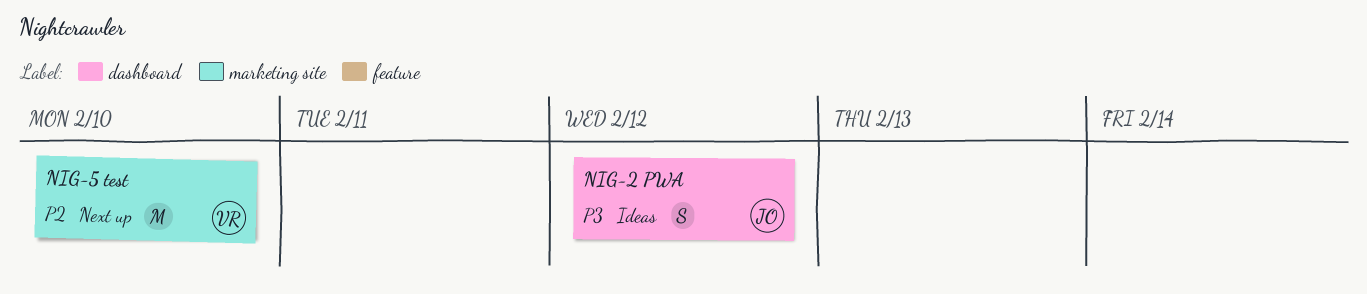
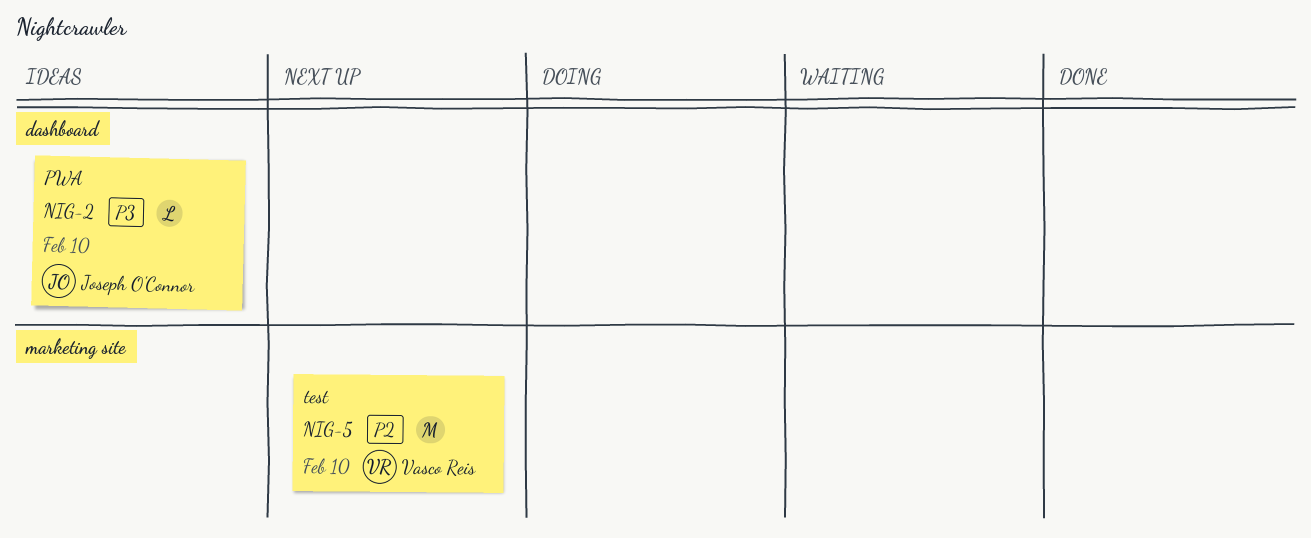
NIG-2, estimate: S -> L
NIG-2, due: Feb 12 -> Feb 10

